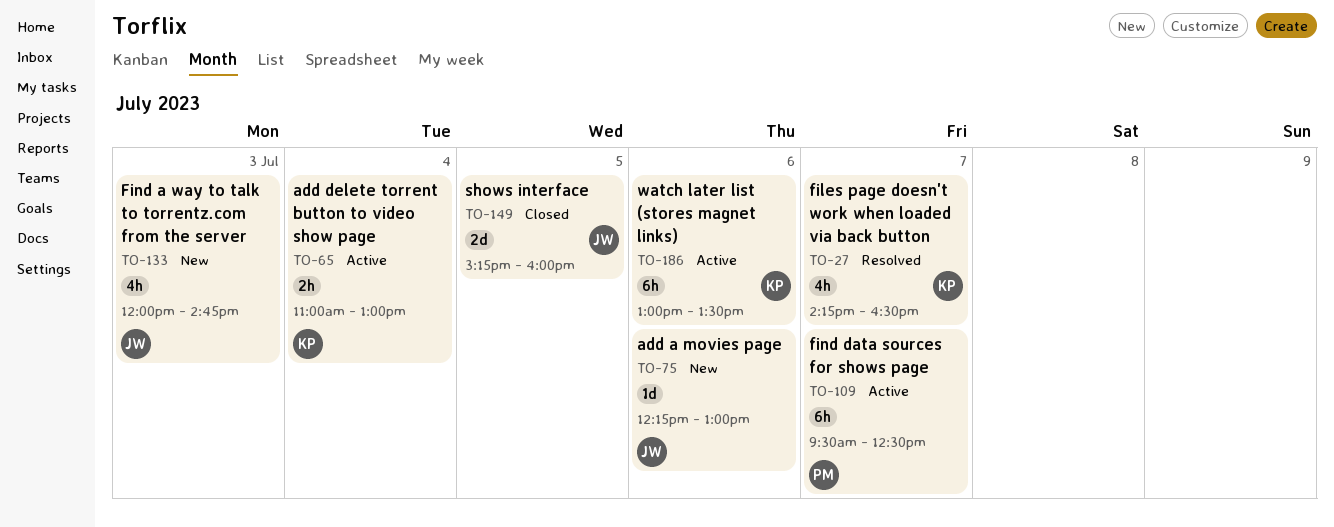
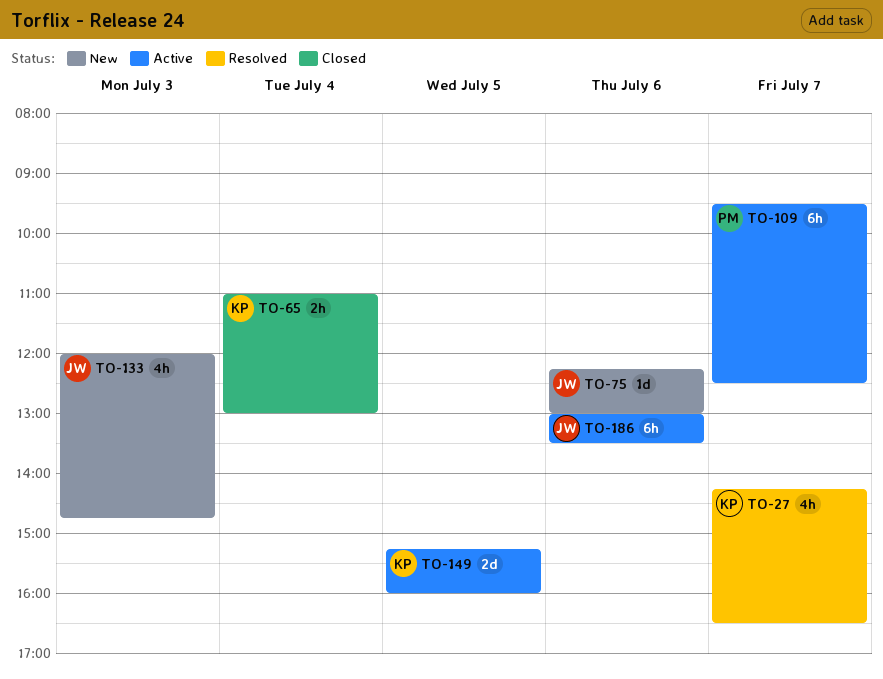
TO-65, status: Active -> Closed
TO-149, status: Closed -> Active
TO-149, owner: JW -> KP
TO-186, owner: KP -> JW

